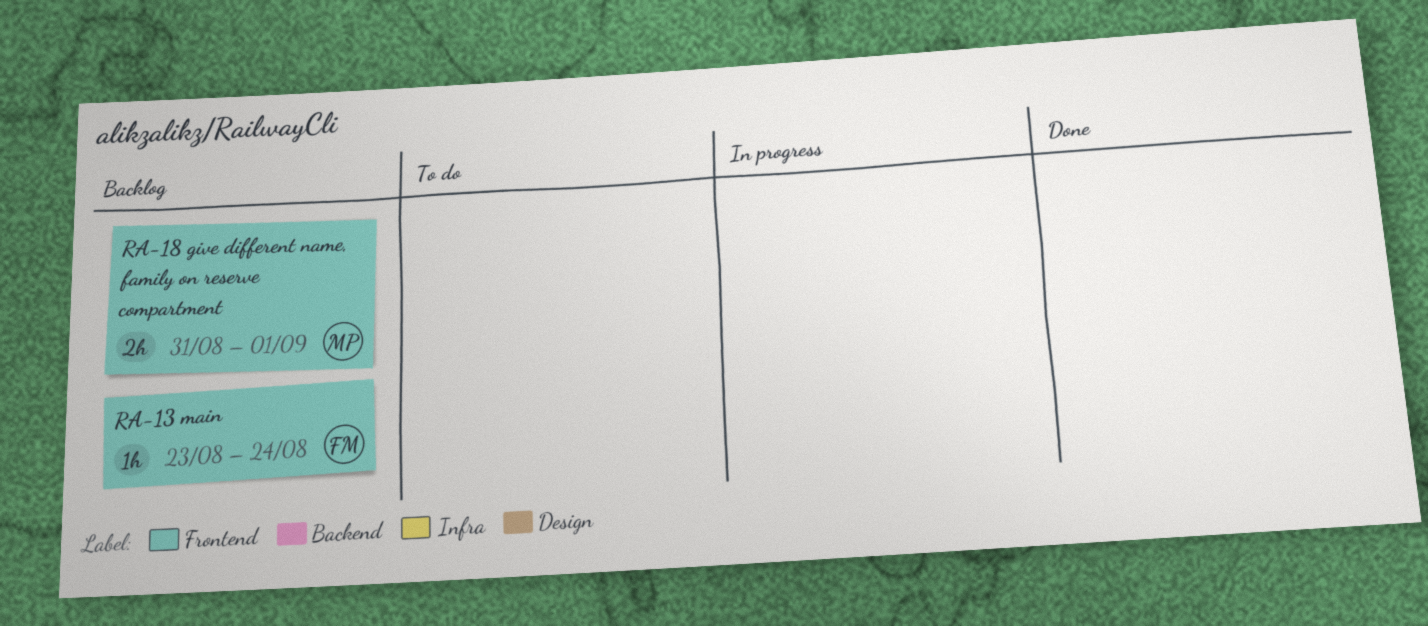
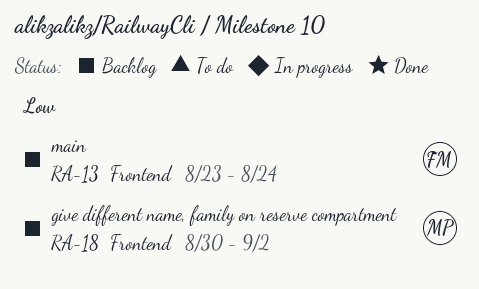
RA-18, start: Aug 31 -> Aug 30
RA-18, due: Sep 1 -> Sep 2

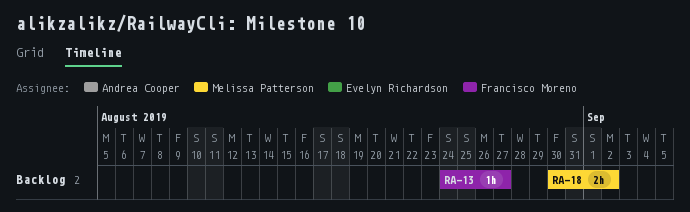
RA-13, start: Aug 23 -> Aug 24
RA-13, due: Aug 24 -> Aug 27

